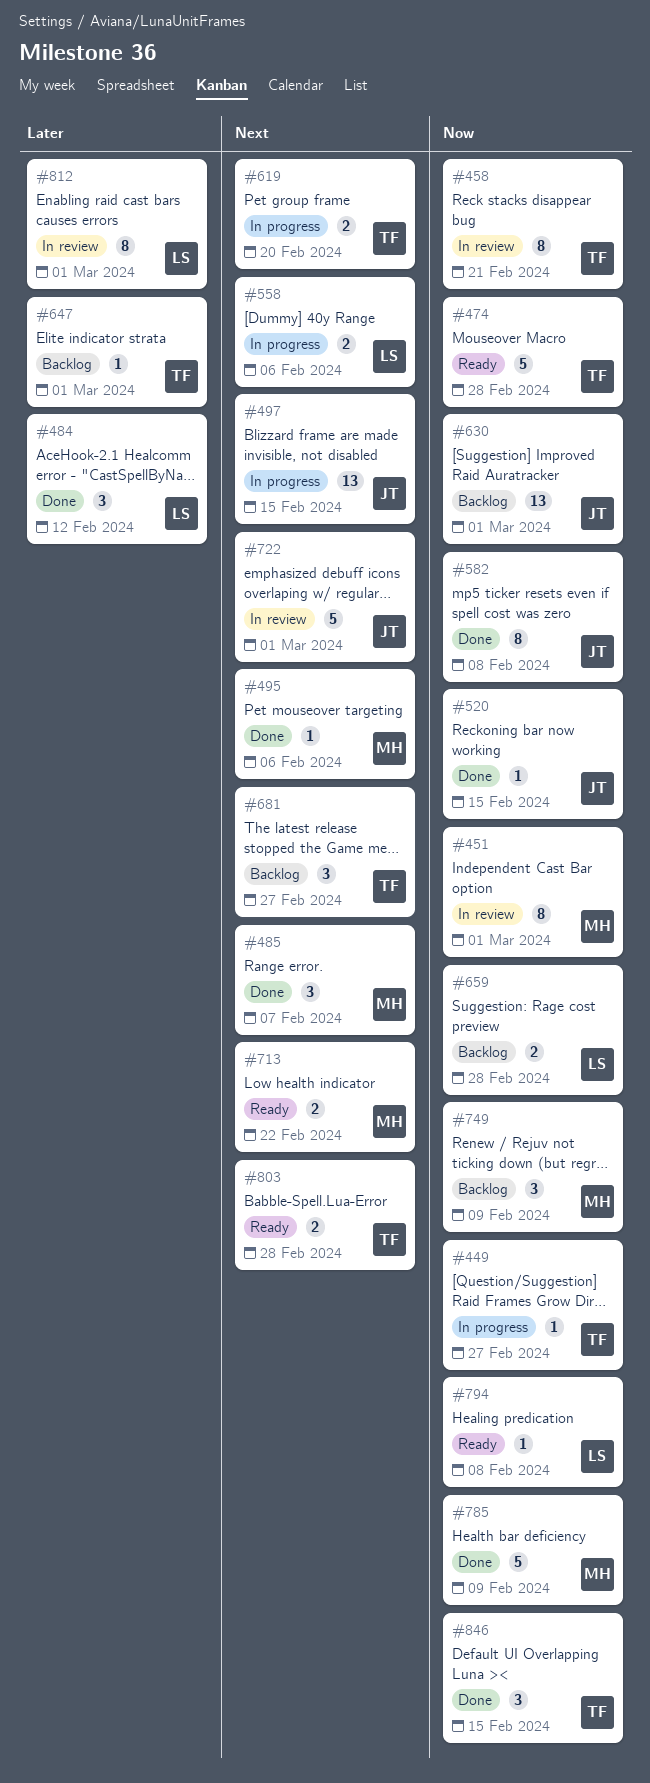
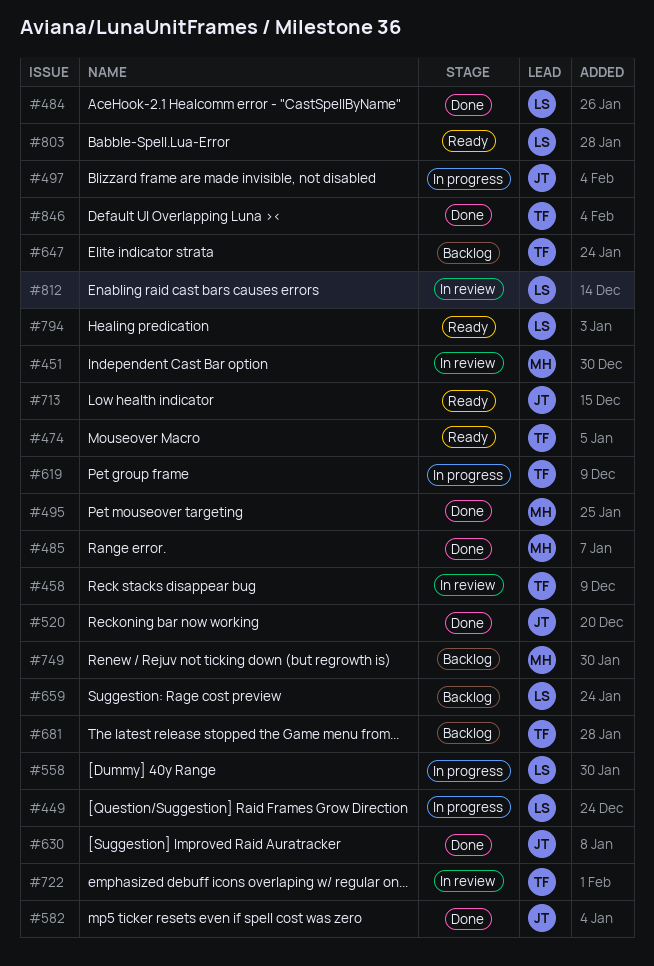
#449, owner: TF -> LS
#630, status: Backlog -> Done
#713, owner: MH -> JT
#722, owner: JT -> TF
#785: present -> none
#803, owner: TF -> LS

